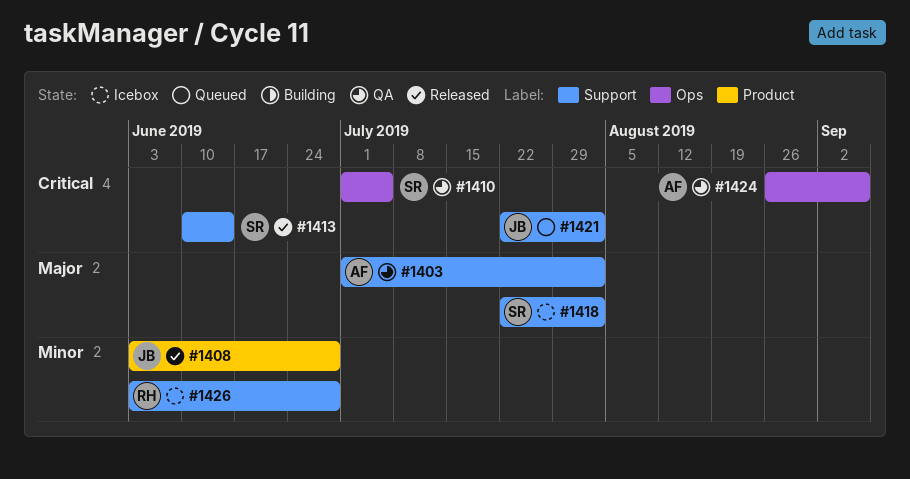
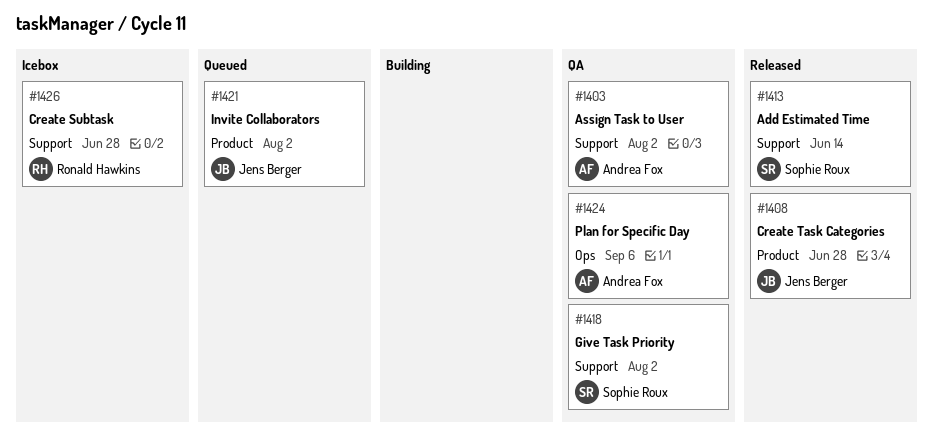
#1410: present -> none
#1418, status: Icebox -> QA
#1421, label: Support -> Product

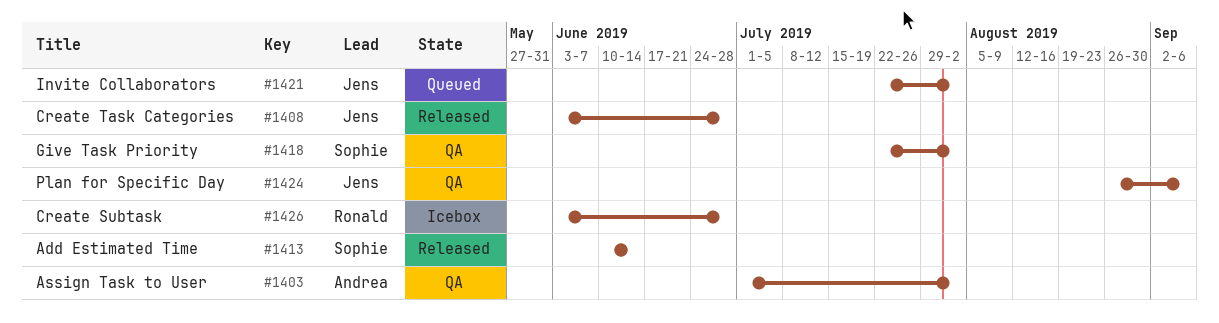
#1424, owner: Andrea Fox -> Jens Berger

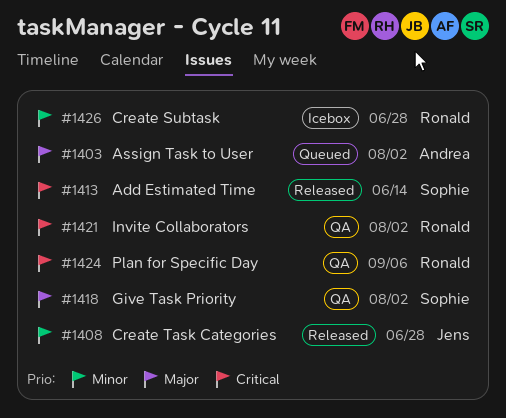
#1403, status: QA -> Queued
#1421, status: Queued -> QA
#1421, owner: Jens -> Ronald
#1424, owner: Jens -> Ronald

